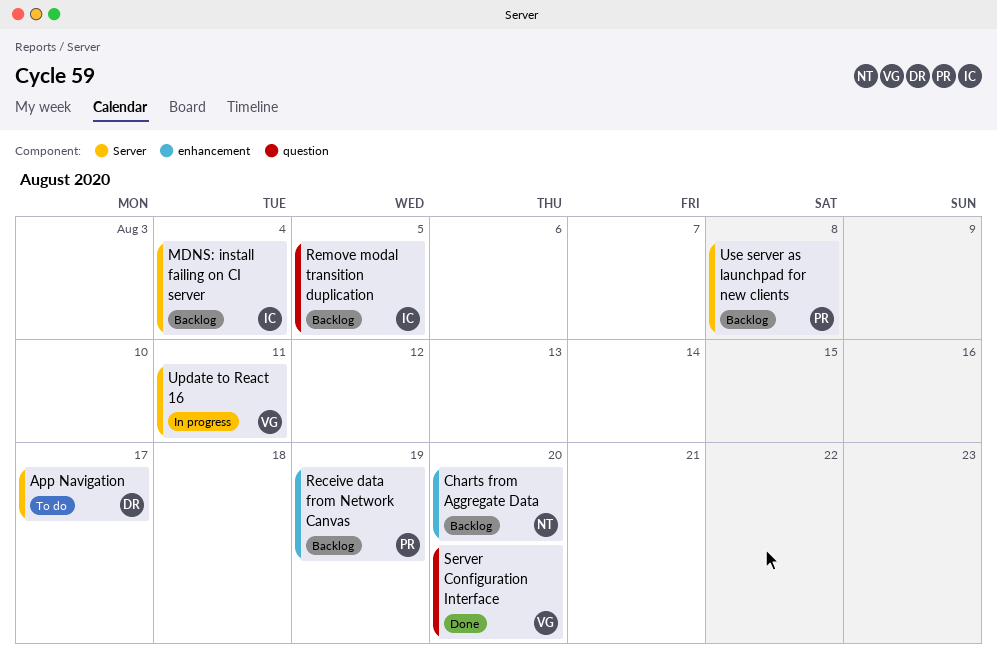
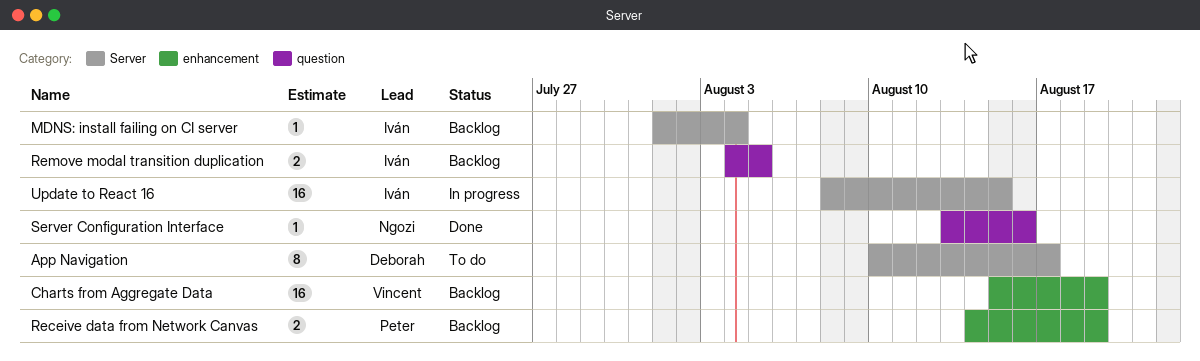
Charts from Aggregate Data, owner: Ngozi -> Vincent
Charts from Aggregate Data, due: Aug 20 -> Aug 19
Server Configuration Interface, owner: Vincent -> Ngozi
Server Configuration Interface, due: Aug 20 -> Aug 16
Update to React 16, owner: Vincent -> Iván
Update to React 16, due: Aug 11 -> Aug 15
Use server as launchpad for new clients: present -> none

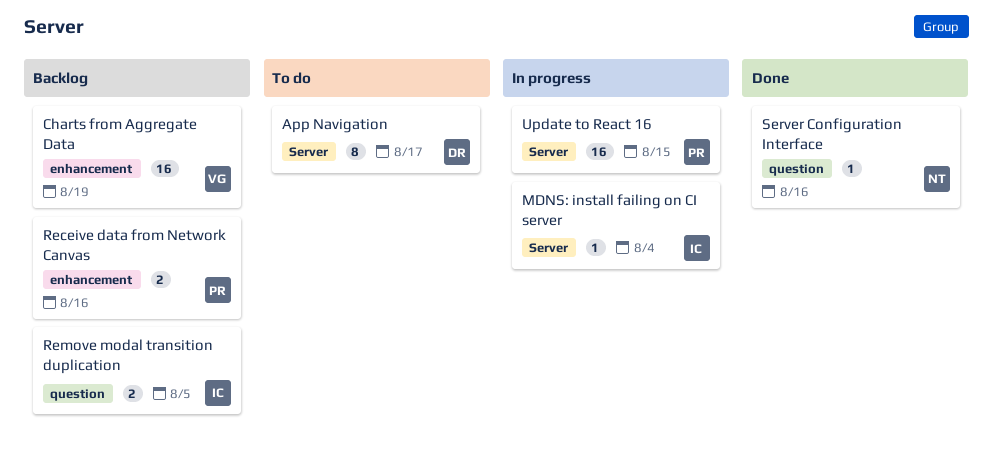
MDNS: install failing on CI server, status: Backlog -> In progress
Receive data from Network Canvas, due: Aug 19 -> Aug 16
Update to React 16, owner: Iván -> Peter

